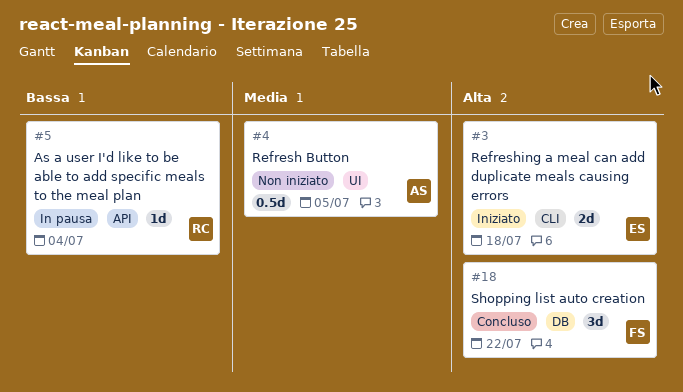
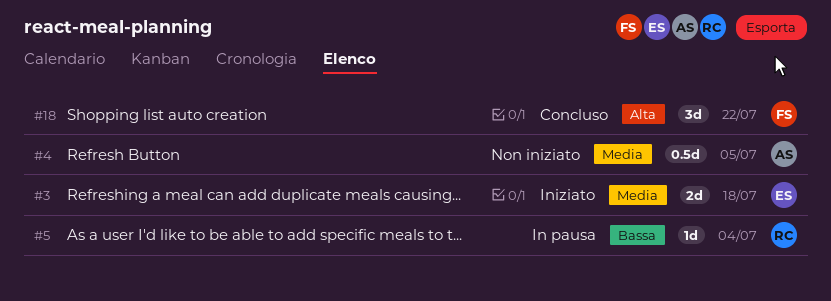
#3, priority: Alta -> Media

